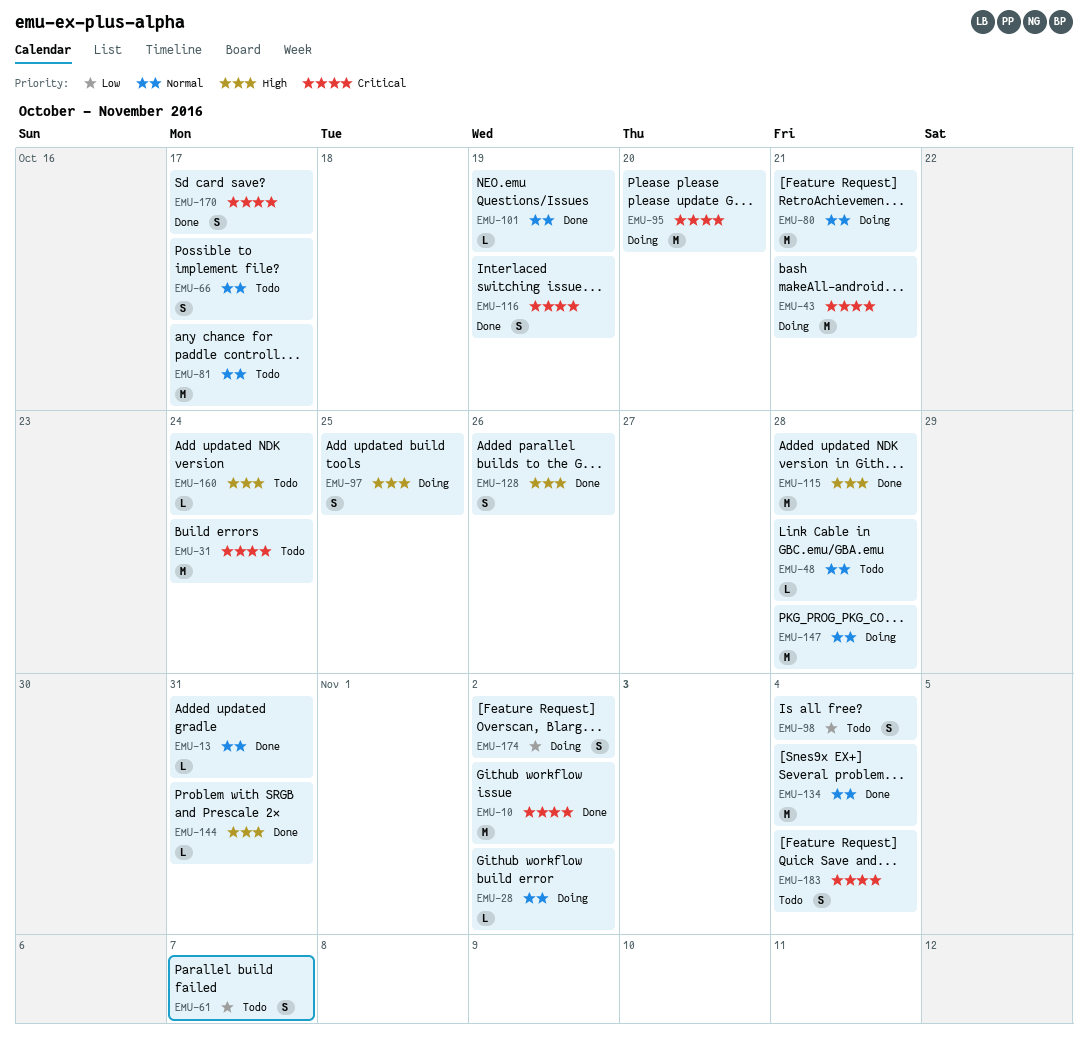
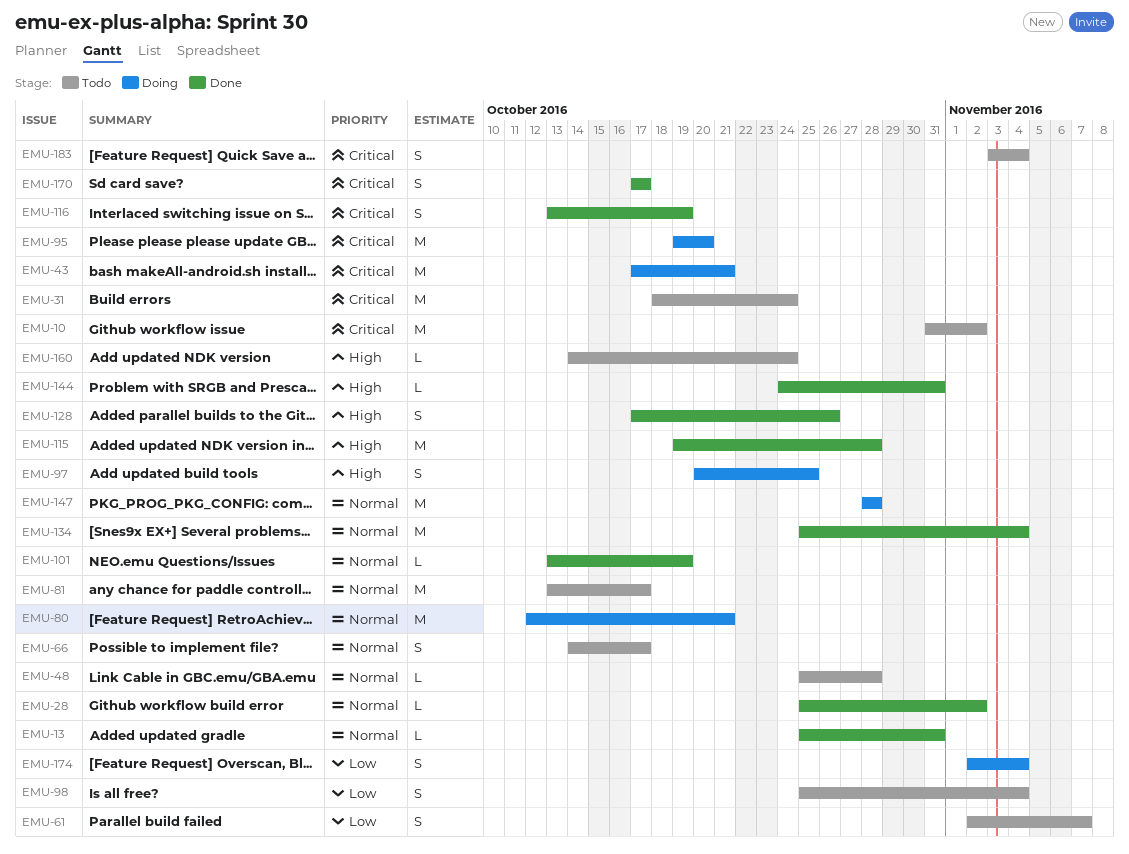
EMU-10, status: Done -> Todo
EMU-28, status: Doing -> Done
EMU-174, due: Nov 2 -> Nov 4

